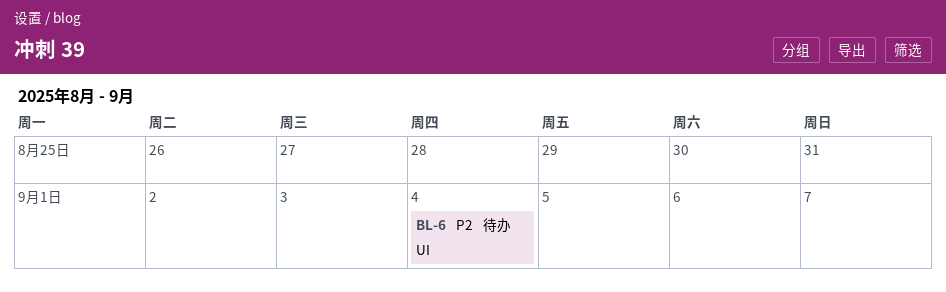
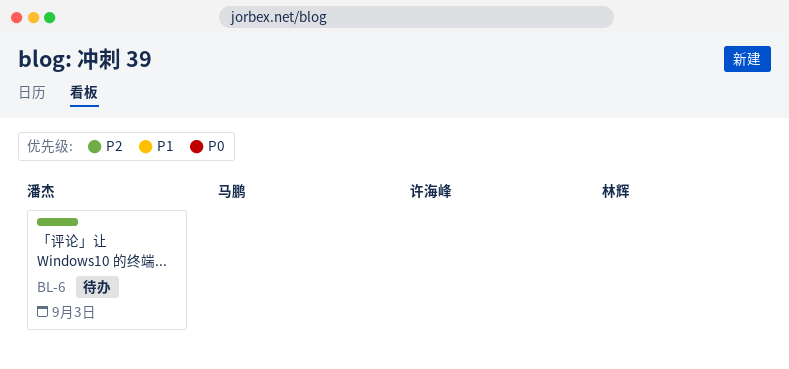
BL-6, due: Sep 4 -> Sep 3

